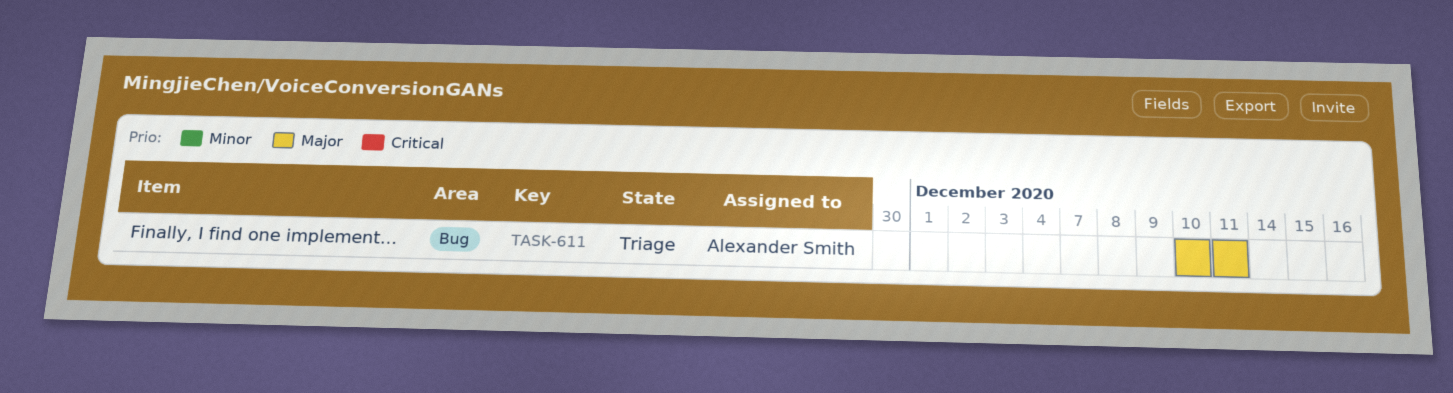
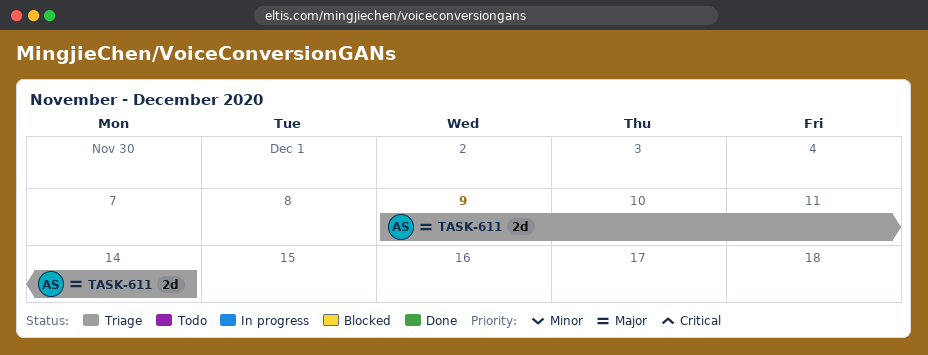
TASK-611, start: Dec 10 -> Dec 9
TASK-611, due: Dec 11 -> Dec 14

